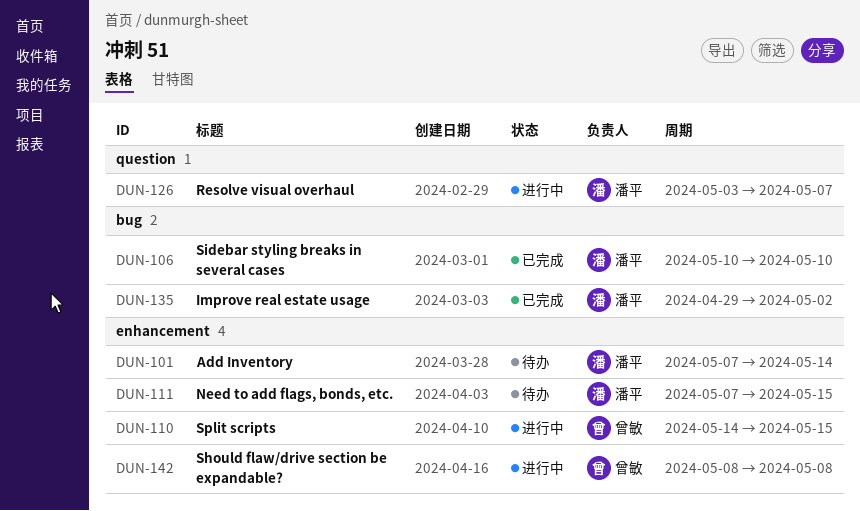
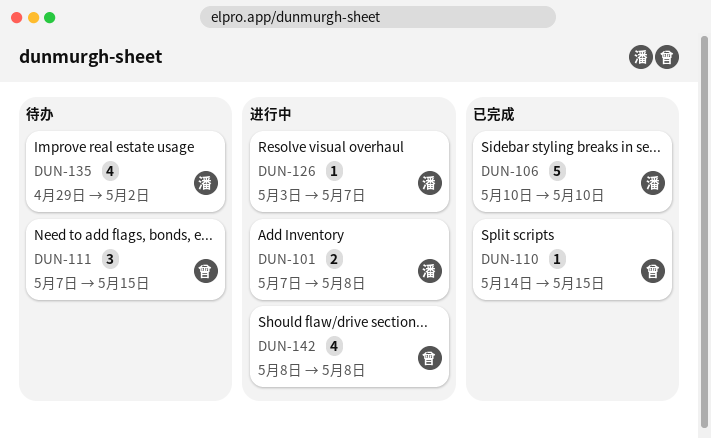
DUN-101, status: 待办 -> 进行中
DUN-101, due: May 14 -> May 8
DUN-110, status: 进行中 -> 已完成
DUN-111, owner: 潘平 -> 曾敏
DUN-135, status: 已完成 -> 待办

